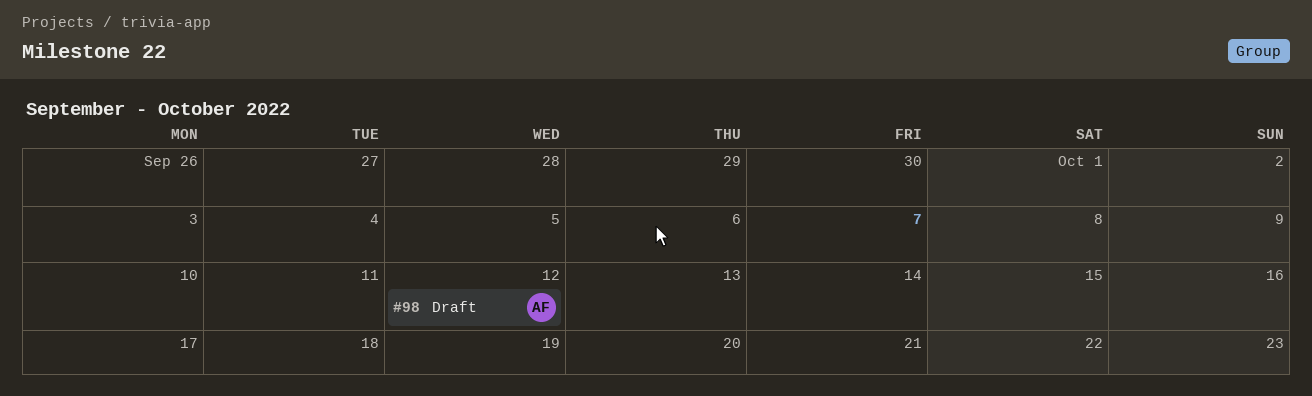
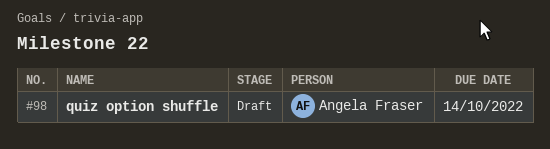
#98, due: Oct 12 -> Oct 14

